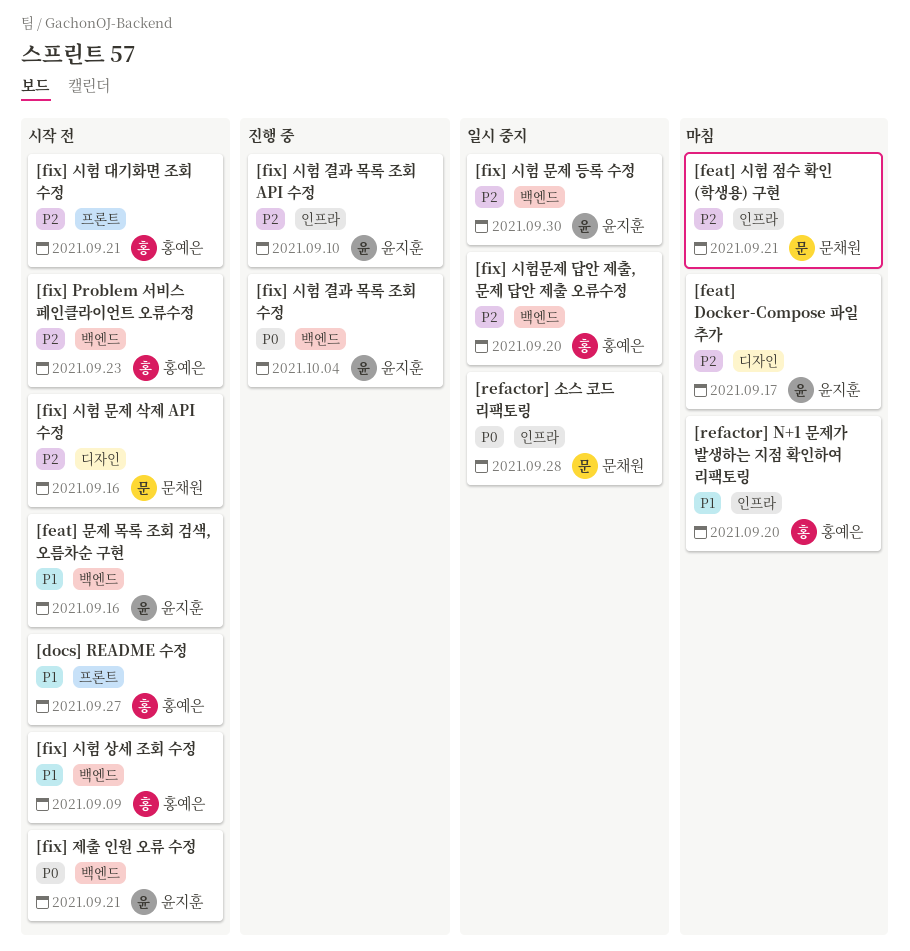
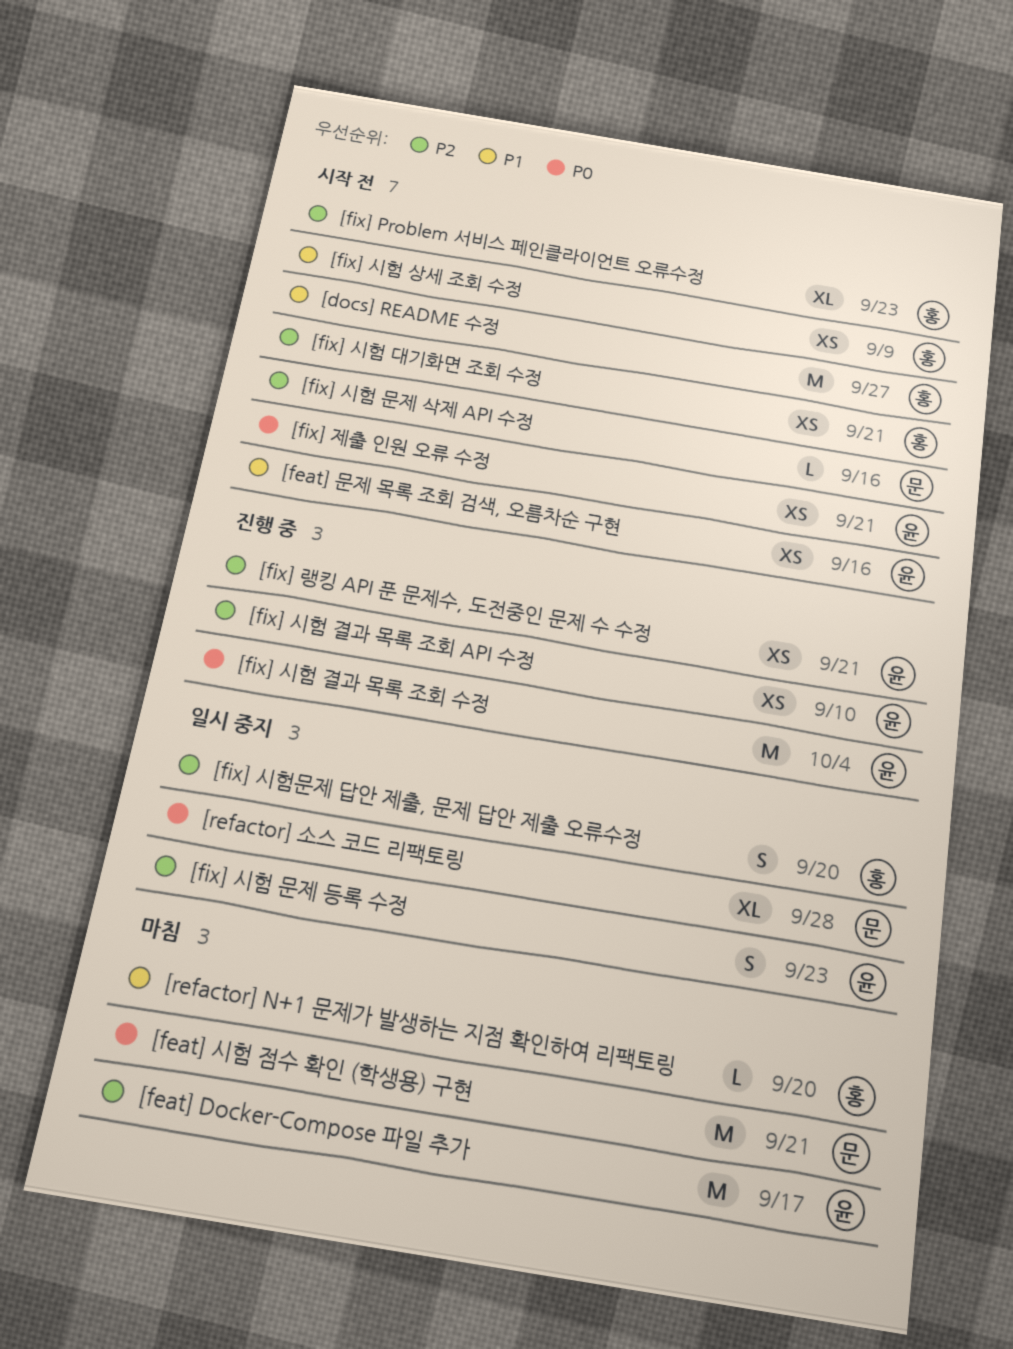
[feat] 시험 점수 확인 (학생용) 구현, priority: P2 -> P0
[fix] 랭킹 API 푼 문제수, 도전중인 문제 수 수정: none -> present
[fix] 시험 문제 등록 수정, due: Sep 30 -> Sep 23

